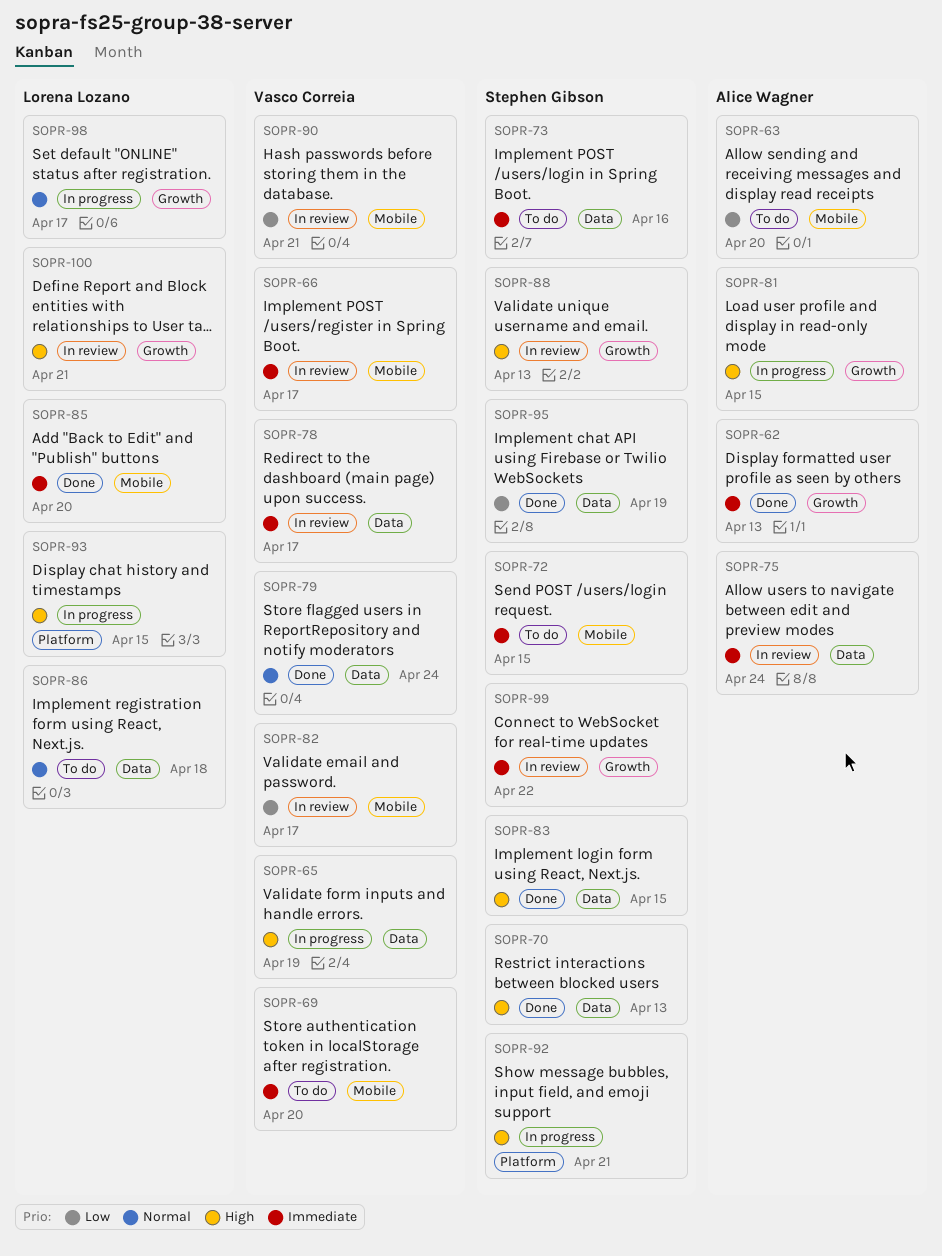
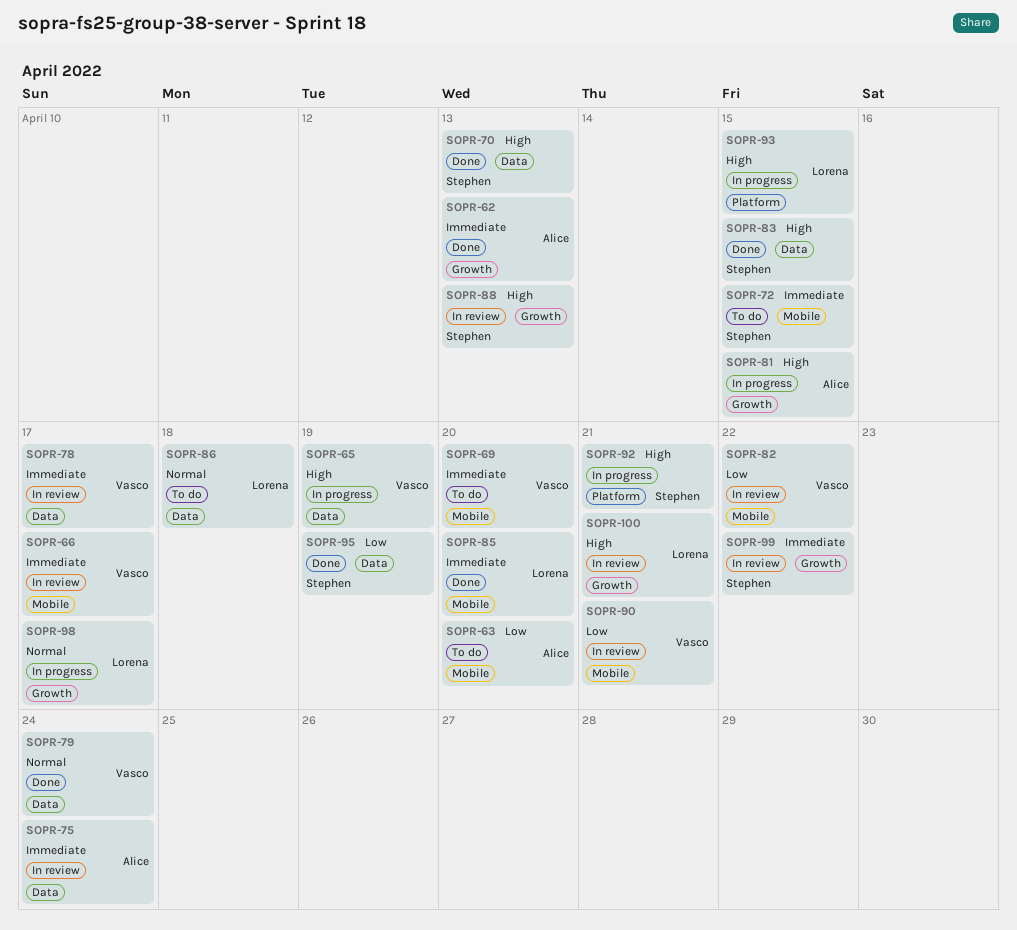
SOPR-73: present -> none
SOPR-82, due: Apr 17 -> Apr 22

